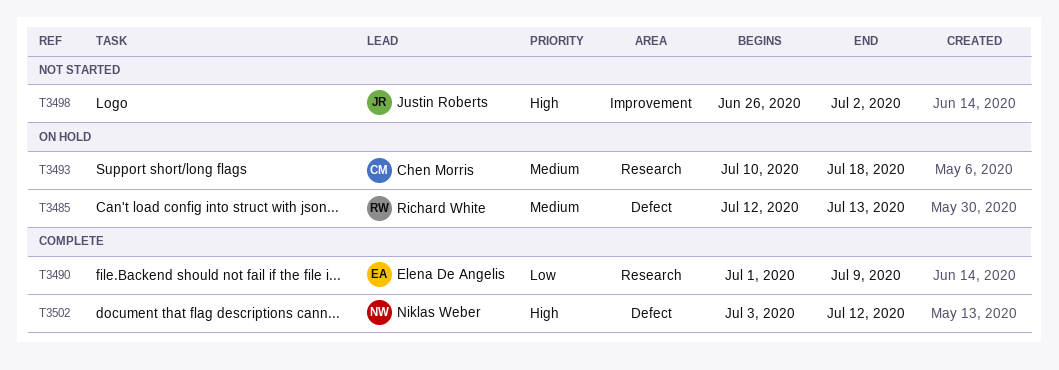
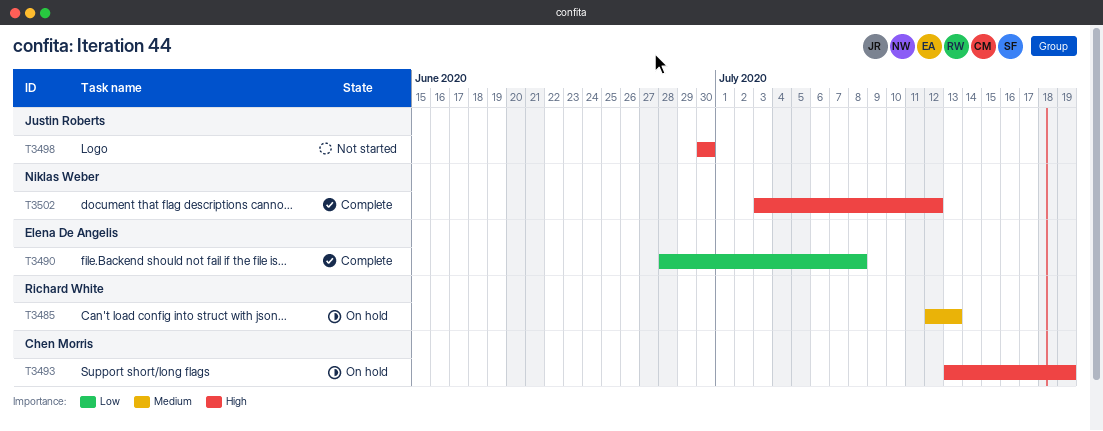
T3490, start: Jul 1 -> Jun 28
T3490, due: Jul 9 -> Jul 8
T3493, priority: Medium -> High
T3493, start: Jul 10 -> Jul 13
T3493, due: Jul 18 -> Jul 19
T3498, start: Jun 26 -> Jun 30
T3498, due: Jul 2 -> Jun 30

